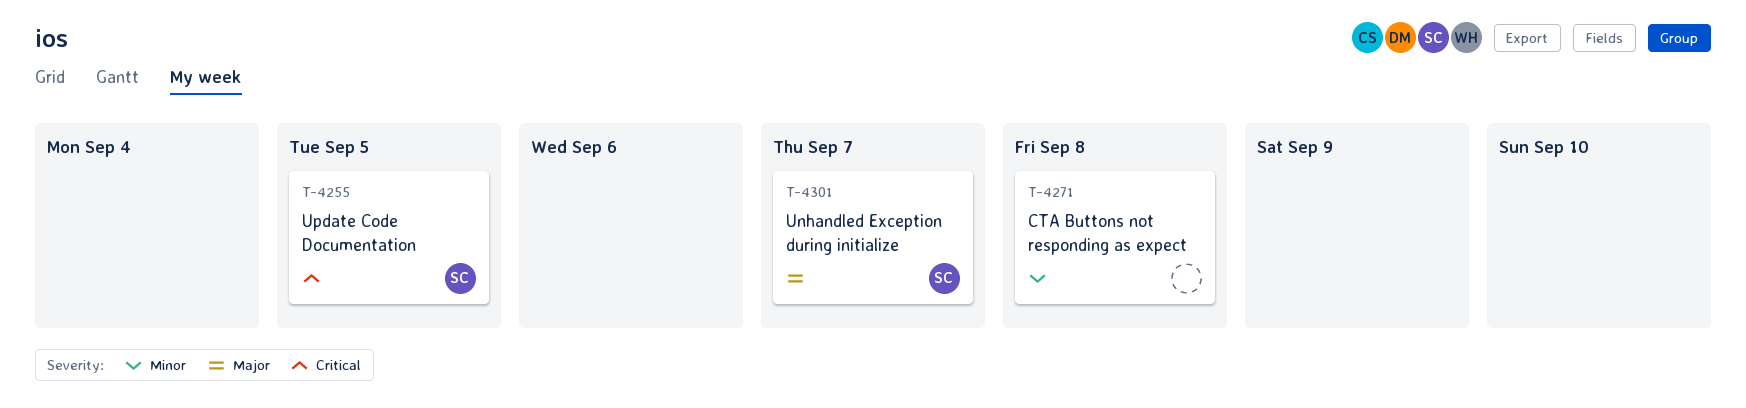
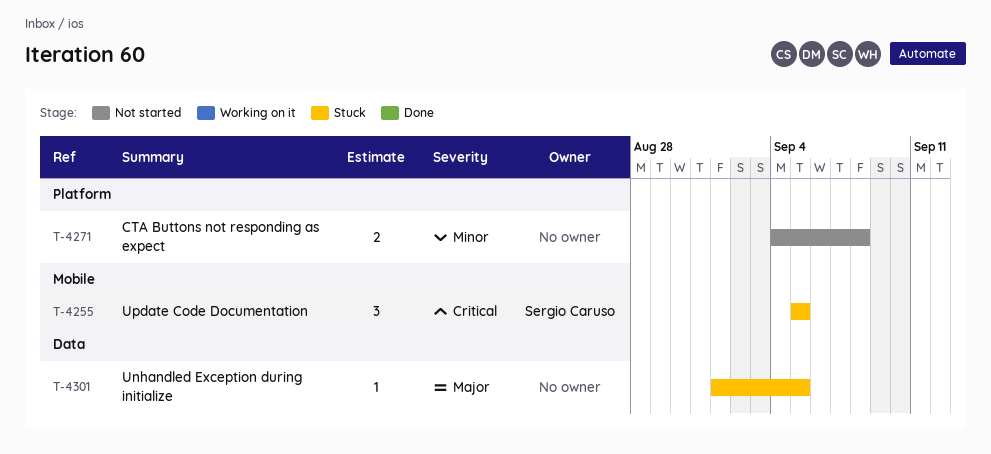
T-4301, owner: Sergio Caruso -> none
T-4301, due: Sep 7 -> Sep 5

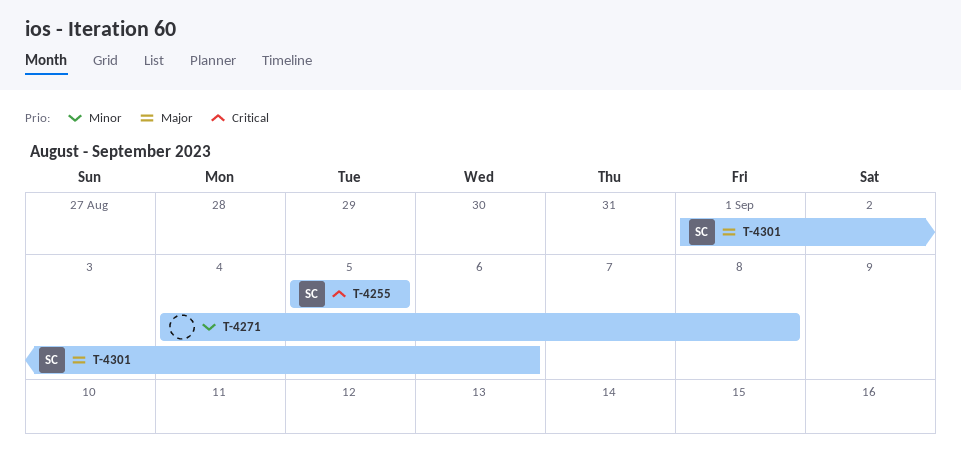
T-4301, owner: none -> Sergio Caruso
T-4301, due: Sep 5 -> Sep 6

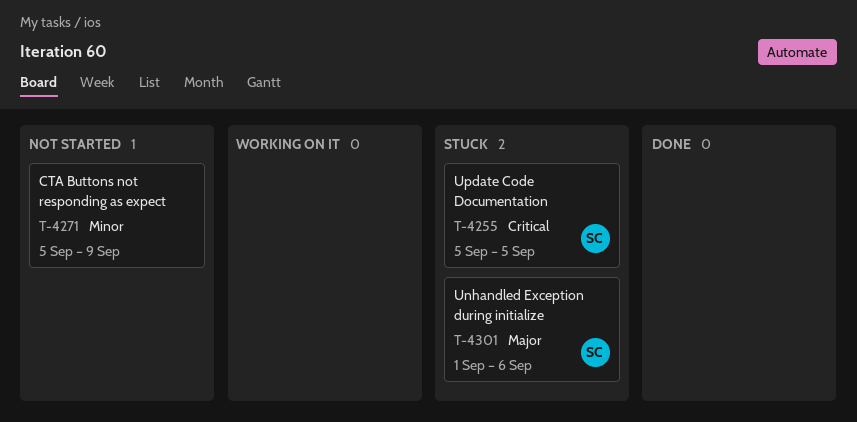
T-4271, start: Sep 4 -> Sep 5
T-4271, due: Sep 8 -> Sep 9

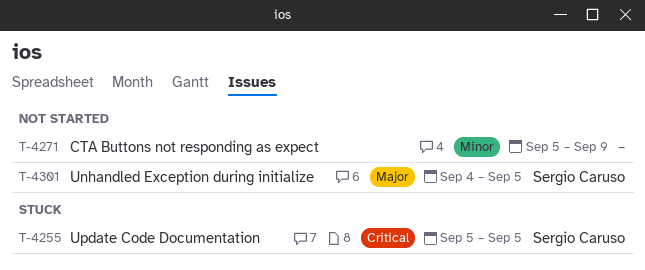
T-4301, status: Stuck -> Not started
T-4301, start: Sep 1 -> Sep 4
T-4301, due: Sep 6 -> Sep 5

